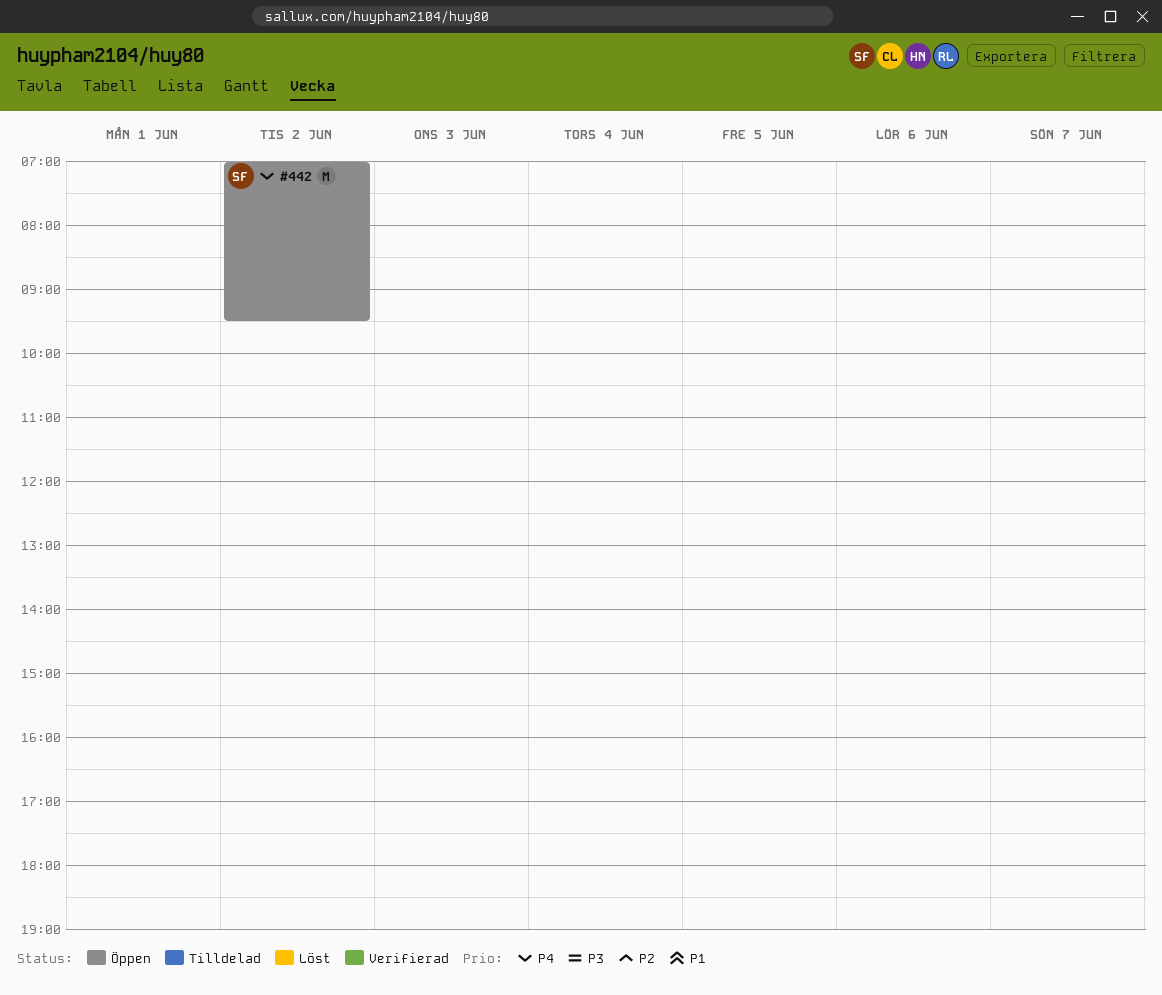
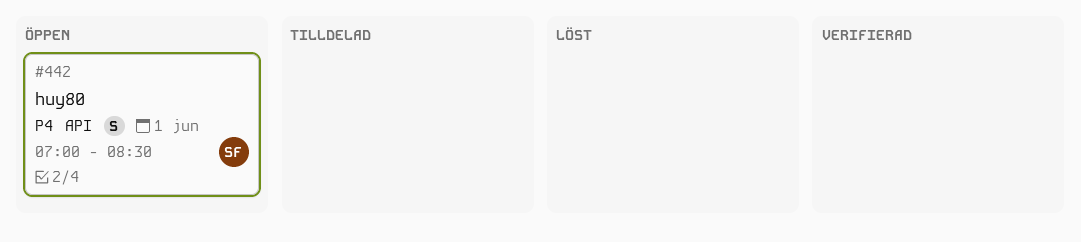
#442, estimate: M -> S
#442, day: Jun 2 -> Jun 1
#442, ends: 09:30 -> 08:30

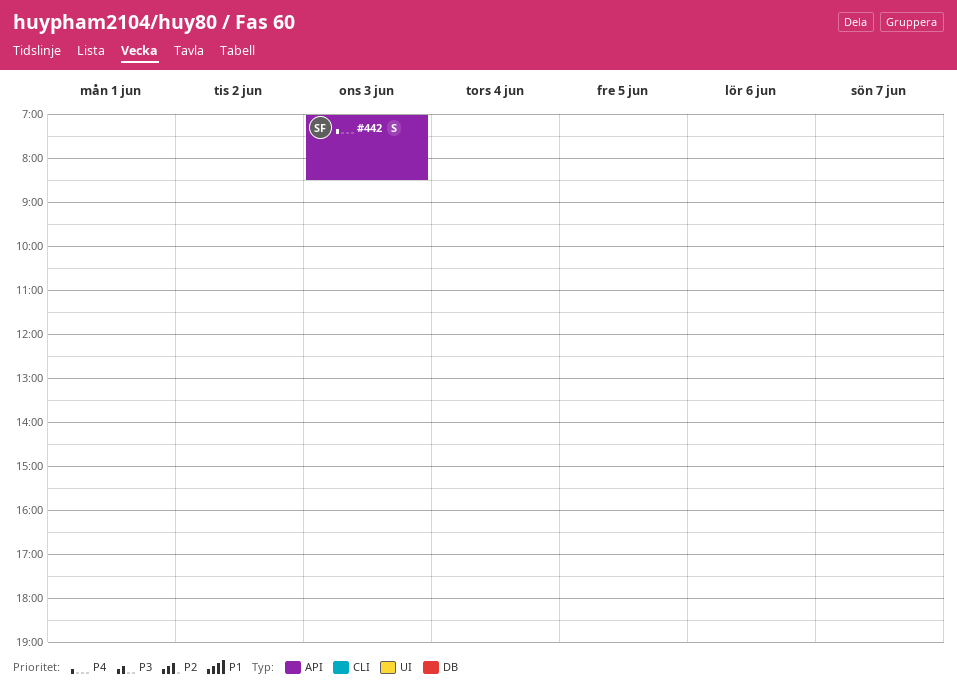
#442, day: Jun 1 -> Jun 3

